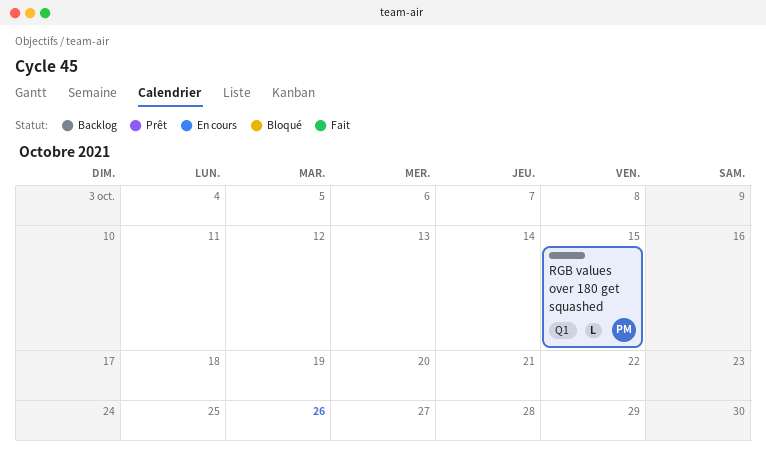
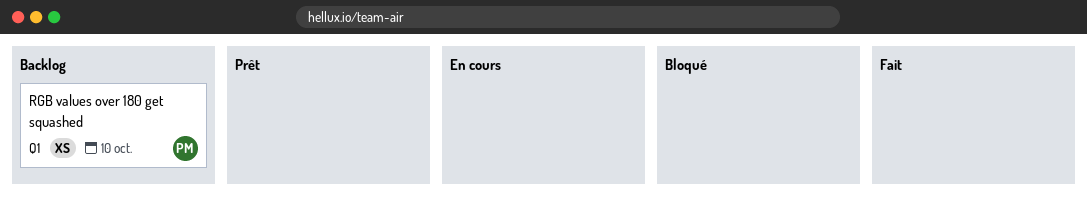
RGB values over 180 get squashed, estimate: L -> XS
RGB values over 180 get squashed, due: Oct 15 -> Oct 10

